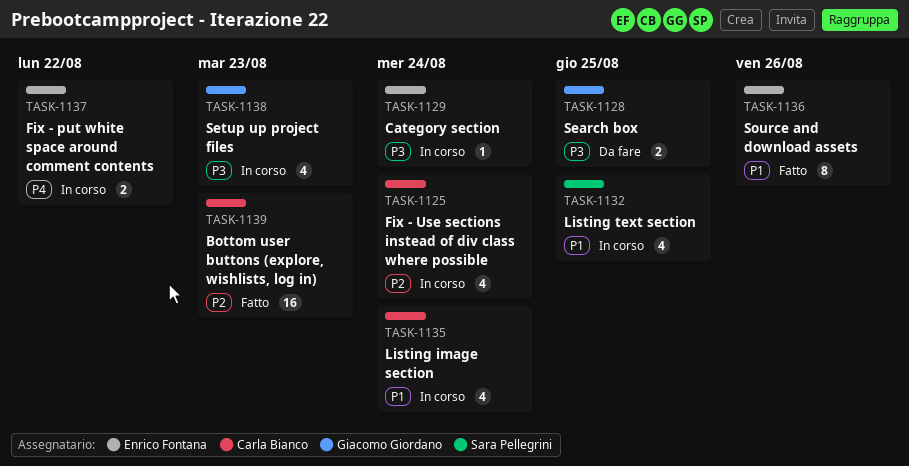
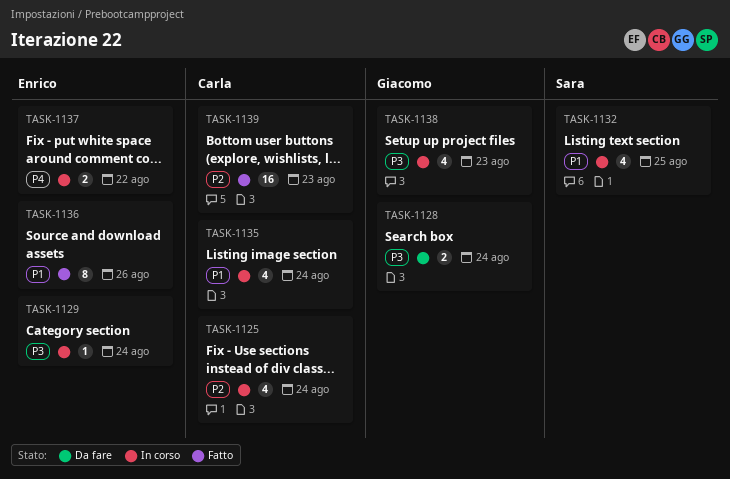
TASK-1128, due: Aug 25 -> Aug 24

